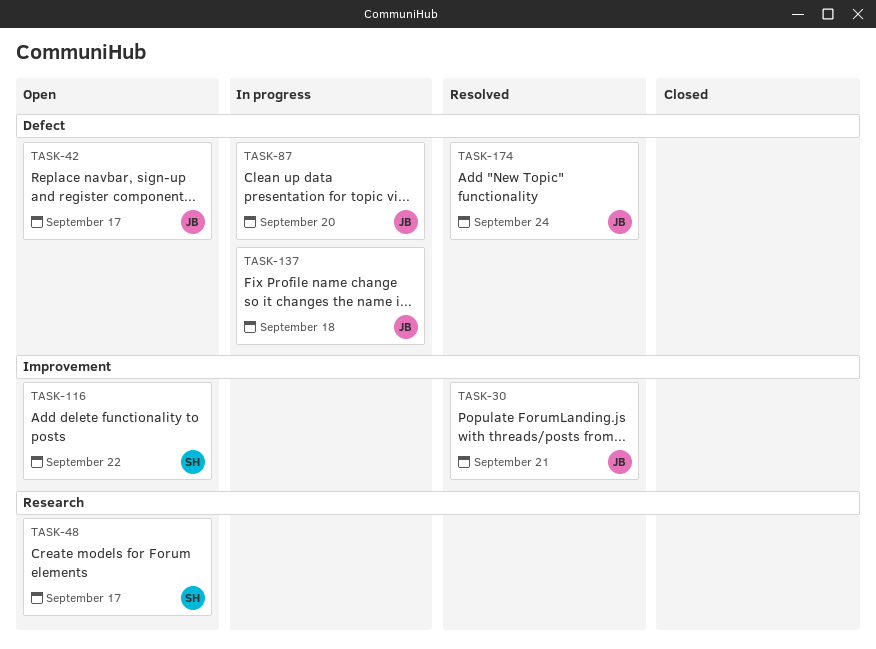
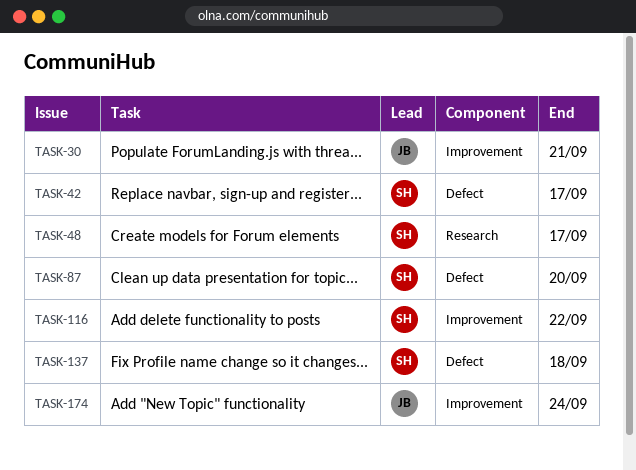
TASK-42, owner: JB -> SH
TASK-87, owner: JB -> SH
TASK-137, owner: JB -> SH
TASK-174, label: Defect -> Improvement

